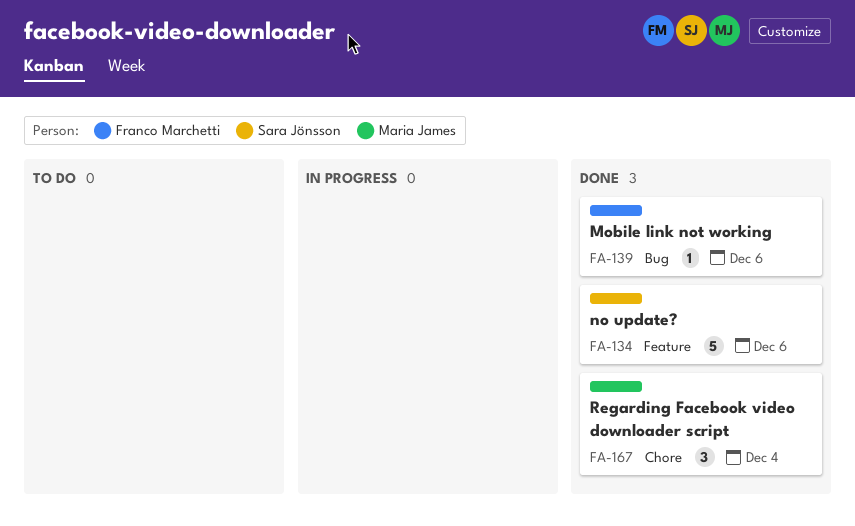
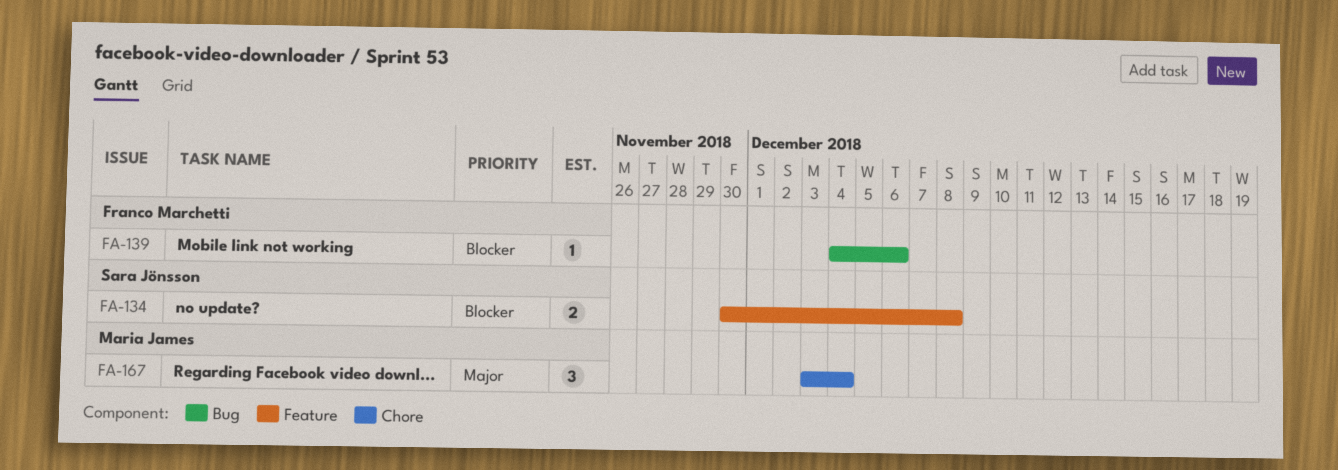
FA-134, estimate: 5 -> 2
FA-134, due: Dec 6 -> Dec 8

